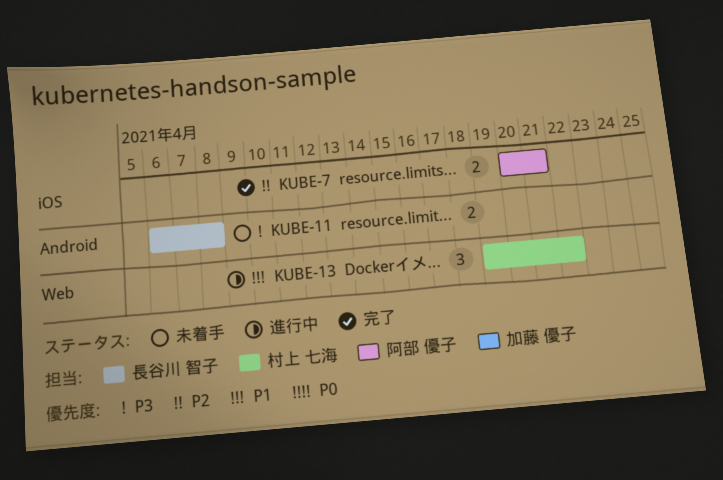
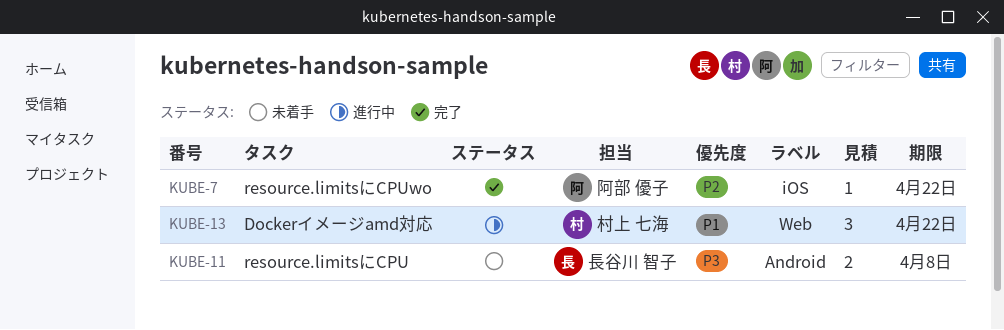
KUBE-7, estimate: 2 -> 1
KUBE-7, due: Apr 21 -> Apr 22

